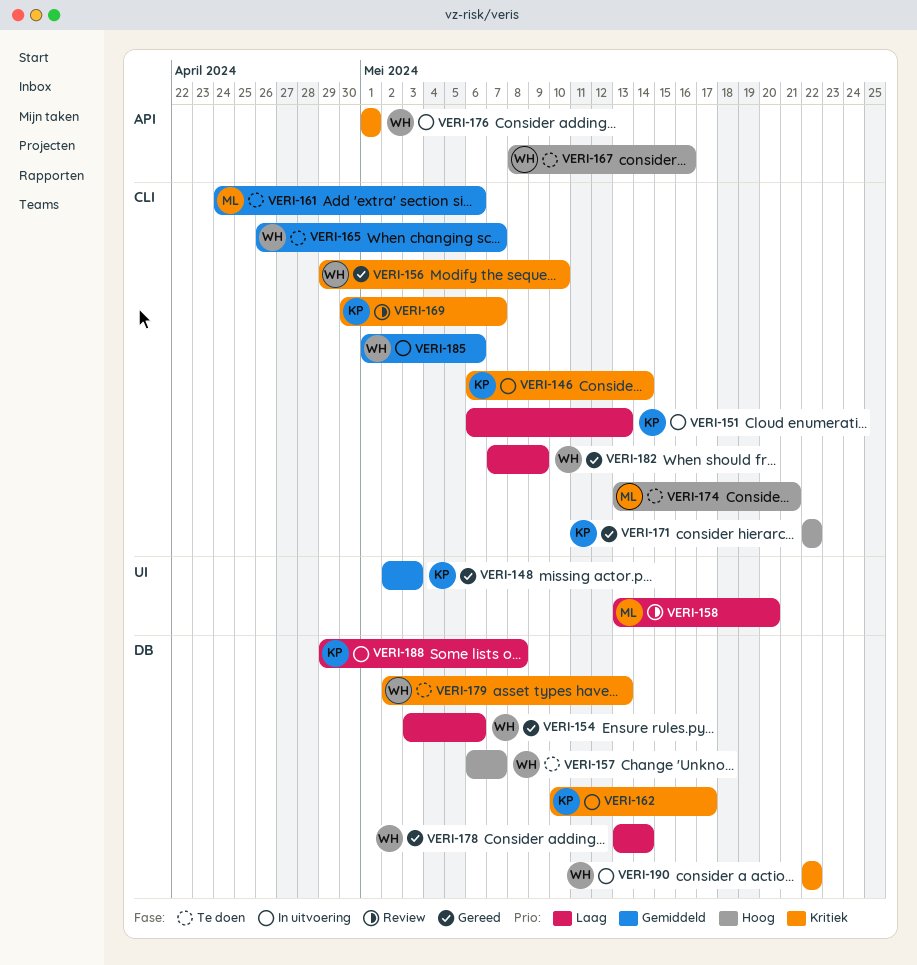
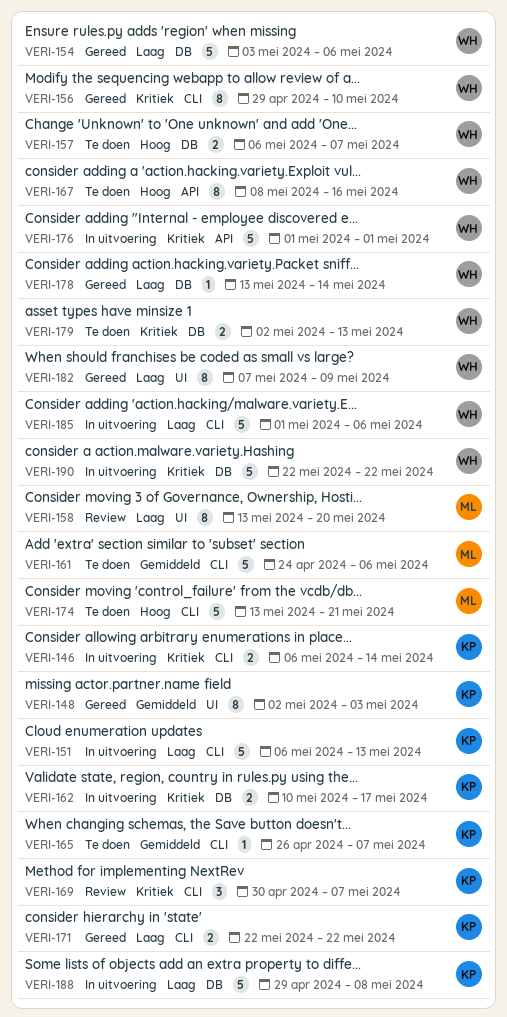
VERI-165, owner: WH -> KP
VERI-171, priority: Hoog -> Laag
VERI-182, label: CLI -> UI
VERI-185, priority: Gemiddeld -> Laag

